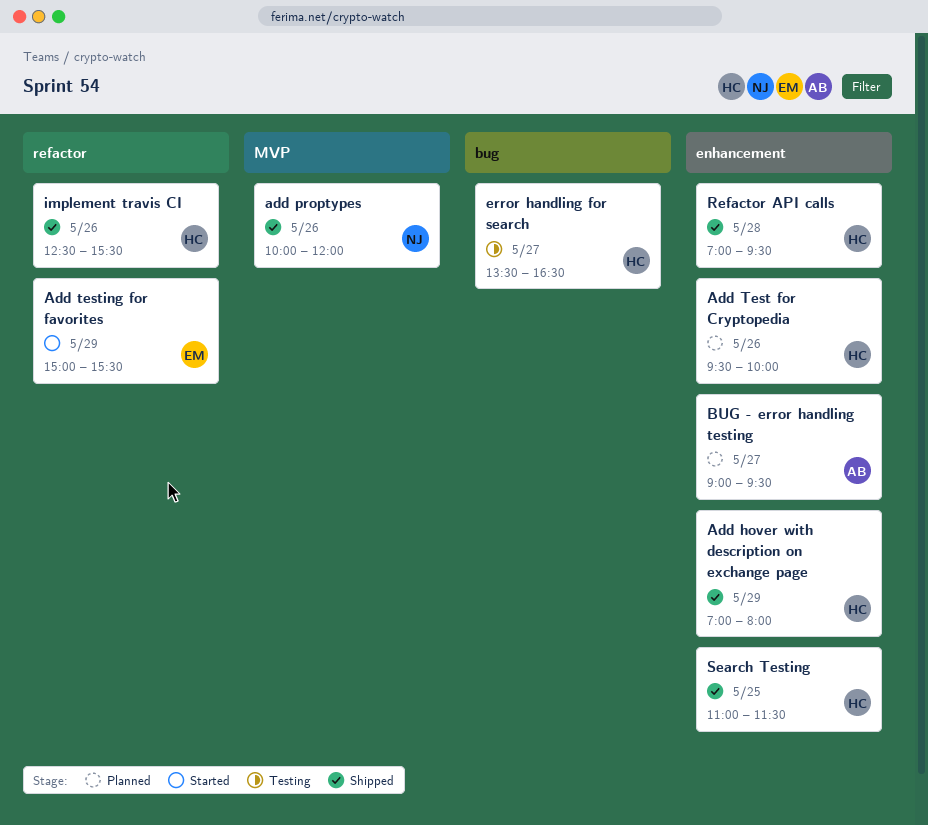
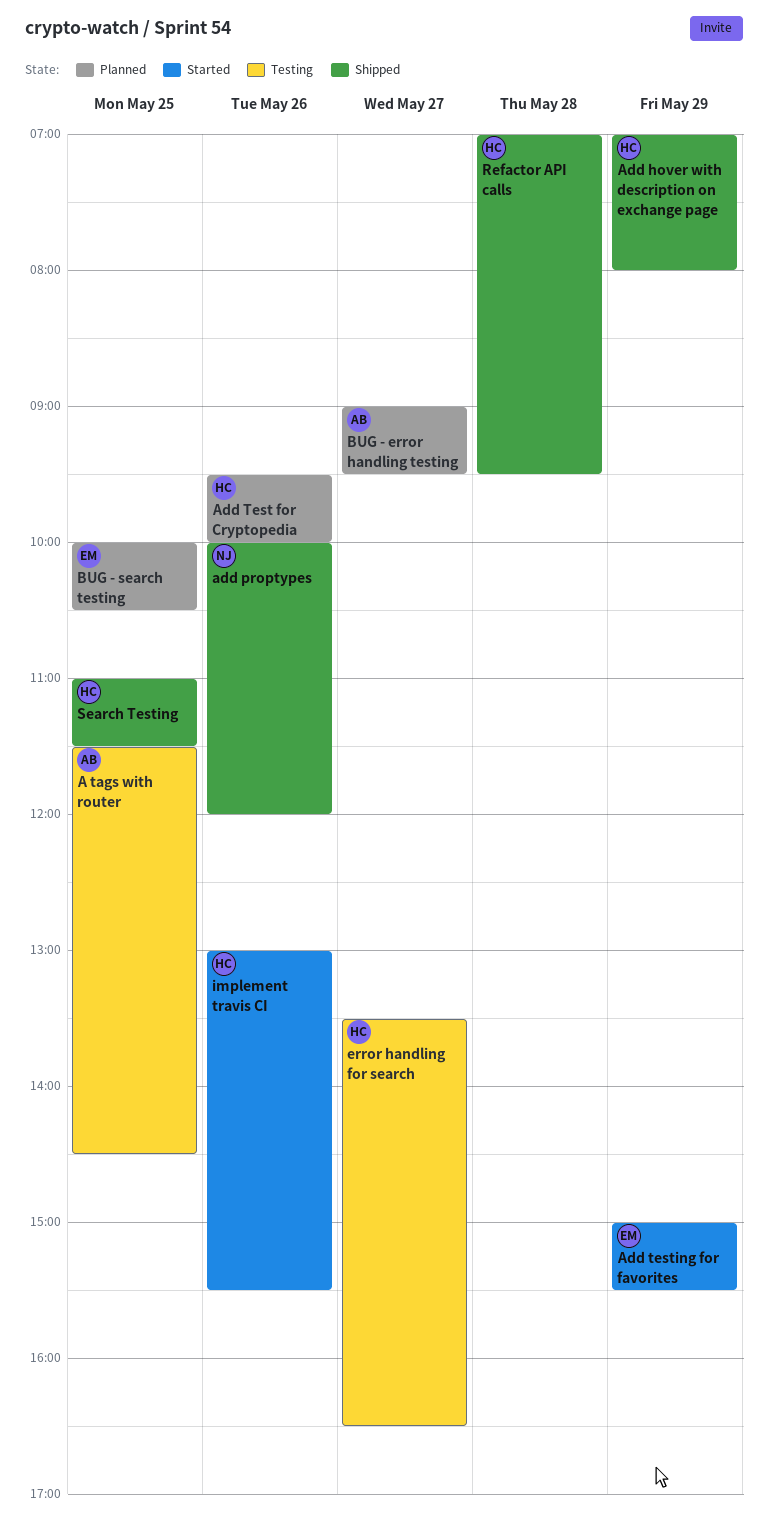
A tags with router: none -> present
BUG - search testing: none -> present
implement travis CI, status: Shipped -> Started
implement travis CI, begins: 12:30 -> 13:00

